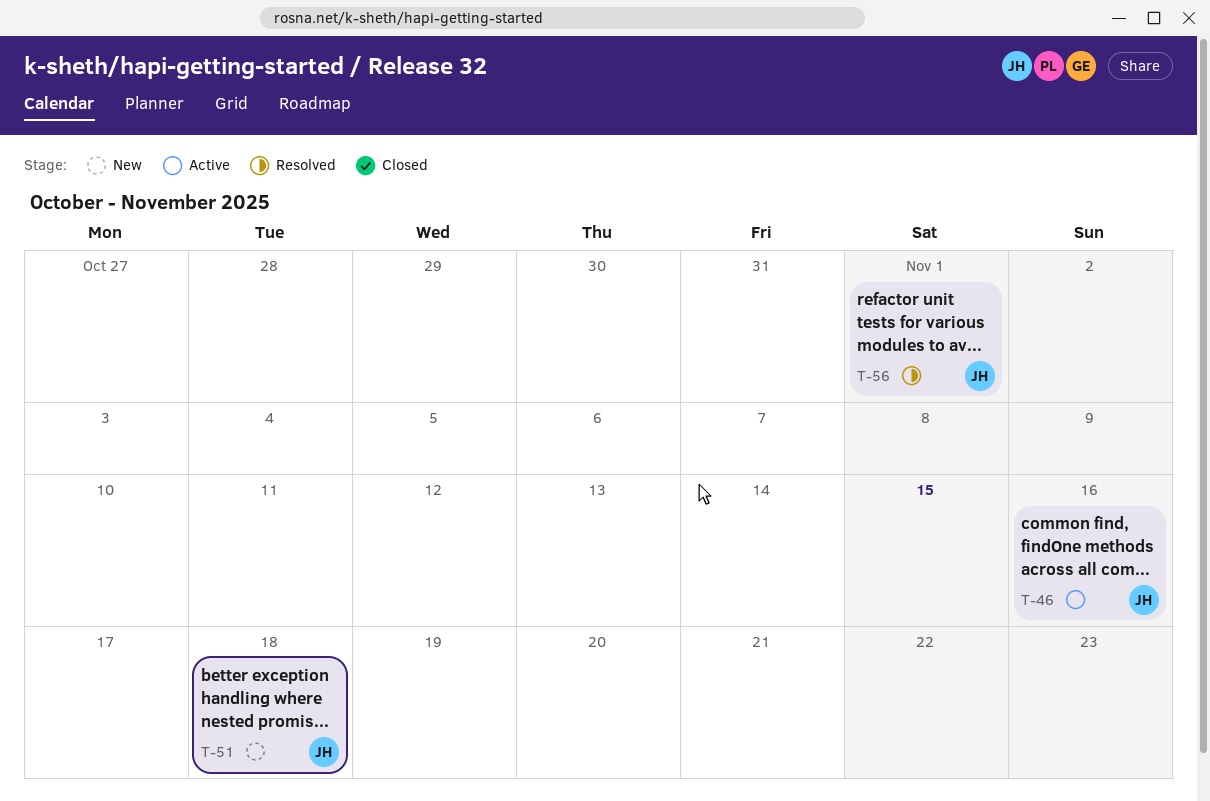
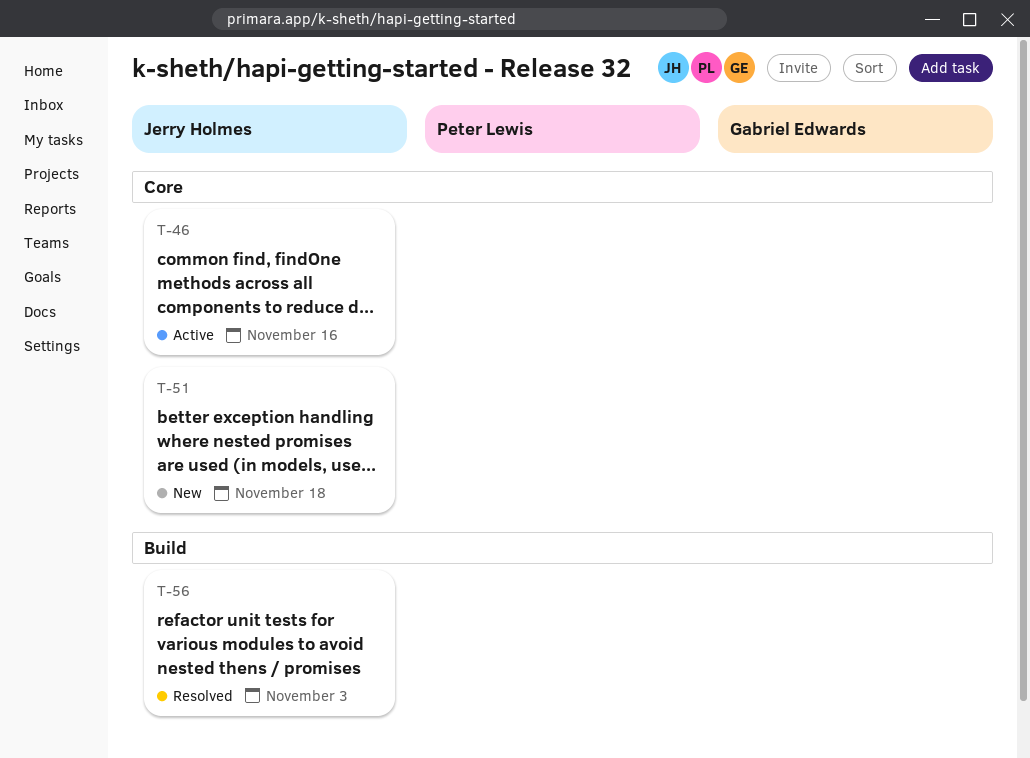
T-56, due: Nov 1 -> Nov 3

